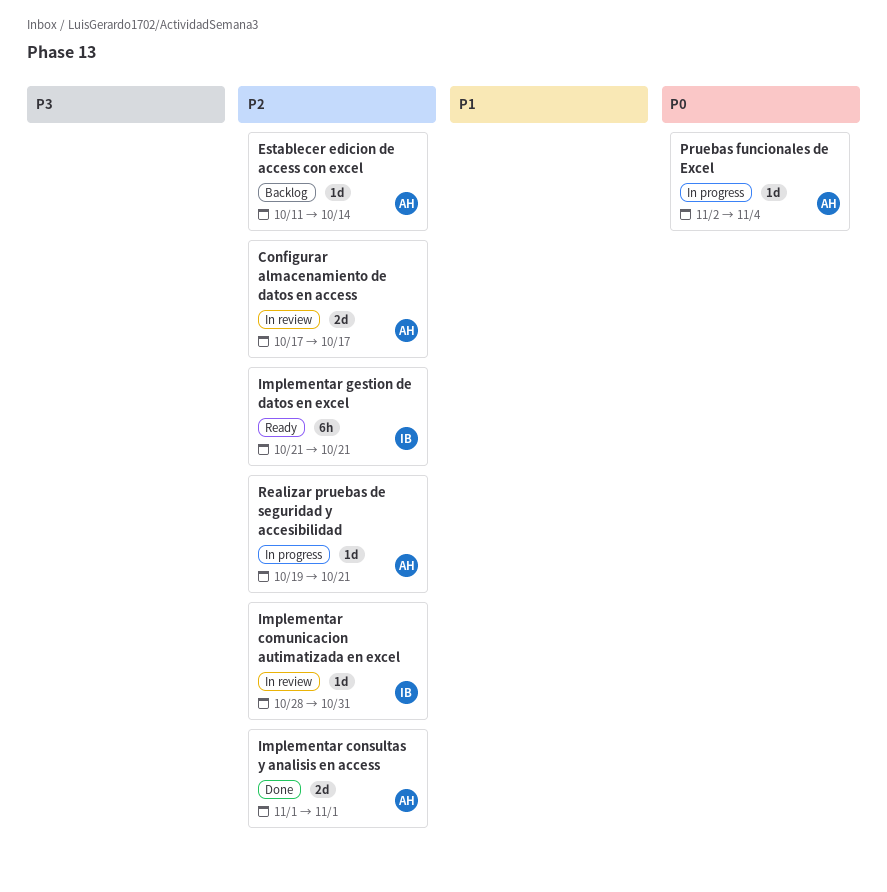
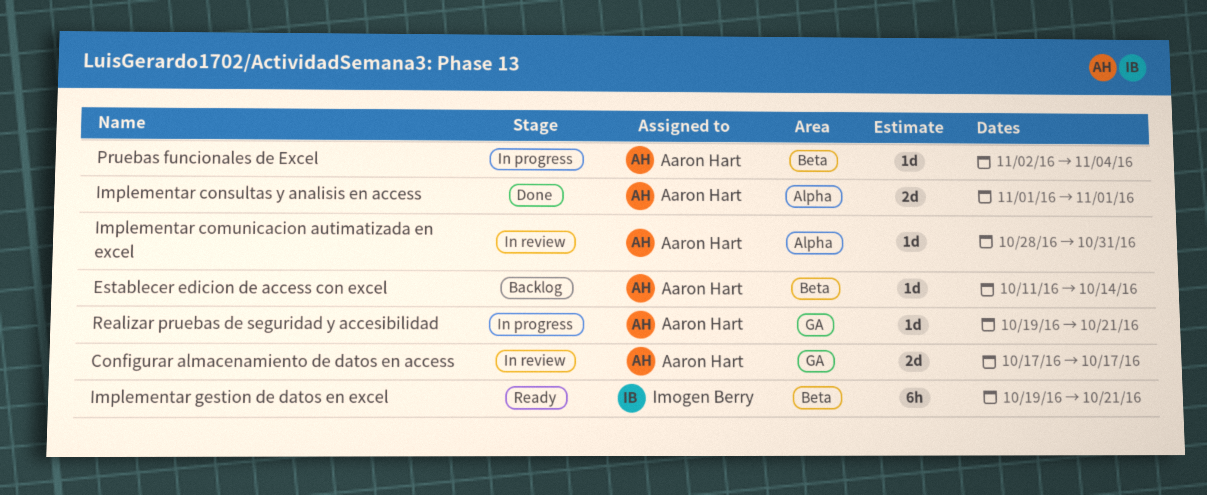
Implementar comunicacion autimatizada en excel, owner: Imogen Berry -> Aaron Hart
Implementar gestion de datos en excel, start: Oct 21 -> Oct 19

